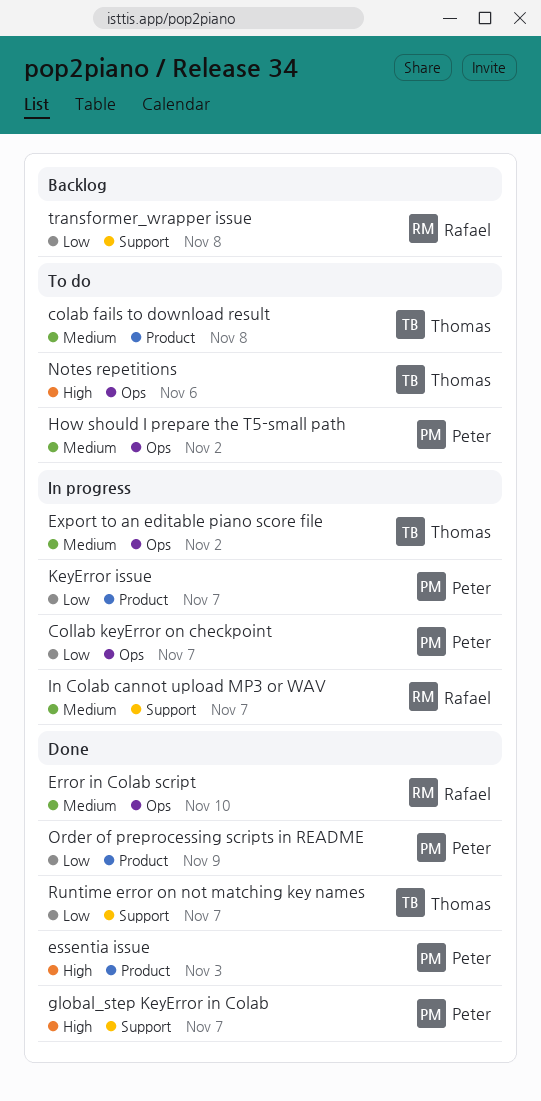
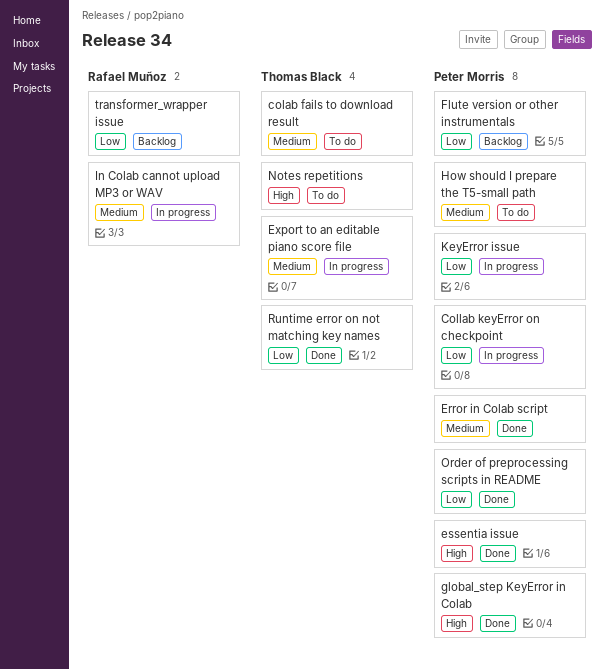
Error in Colab script, owner: Rafael Muñoz -> Peter Morris
Flute version or other instrumentals: none -> present

